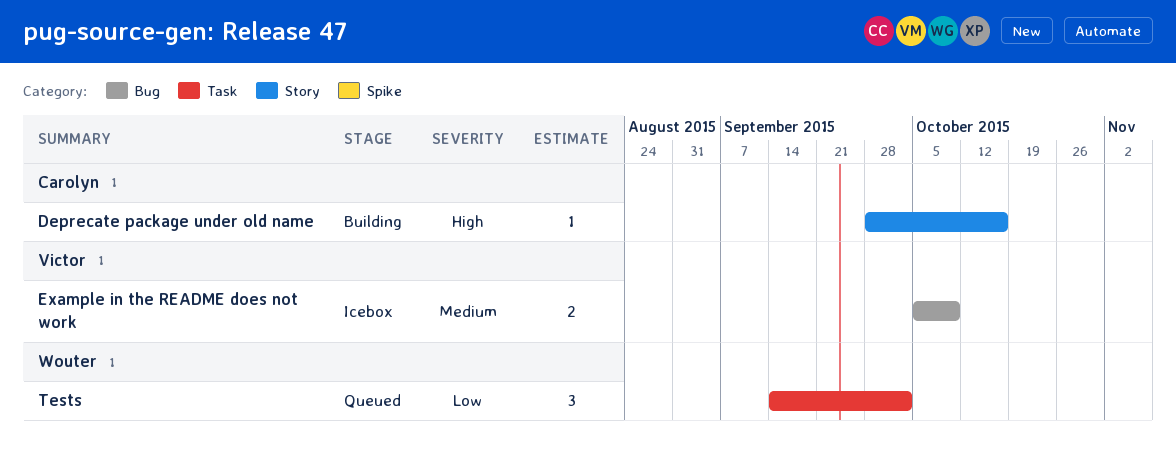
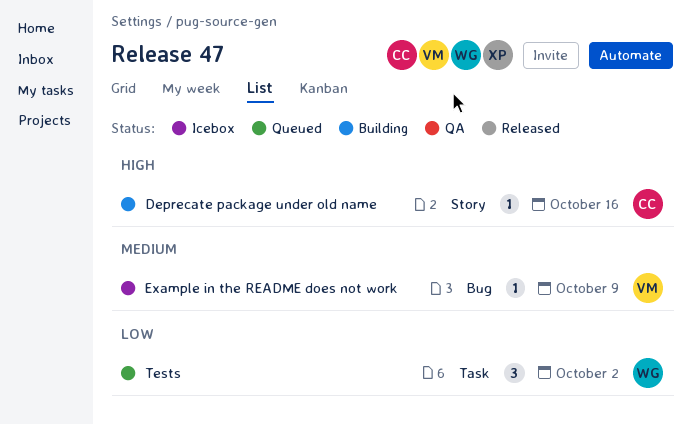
Example in the README does not work, estimate: 2 -> 1

